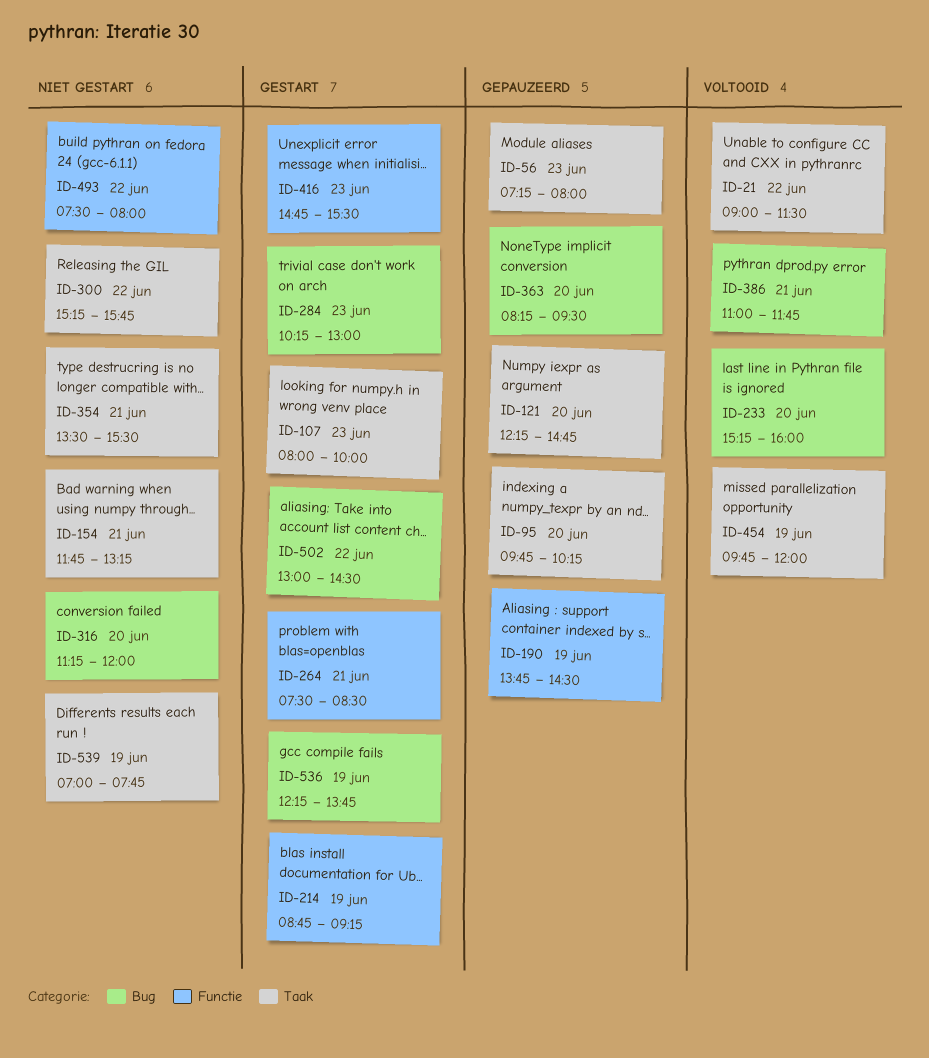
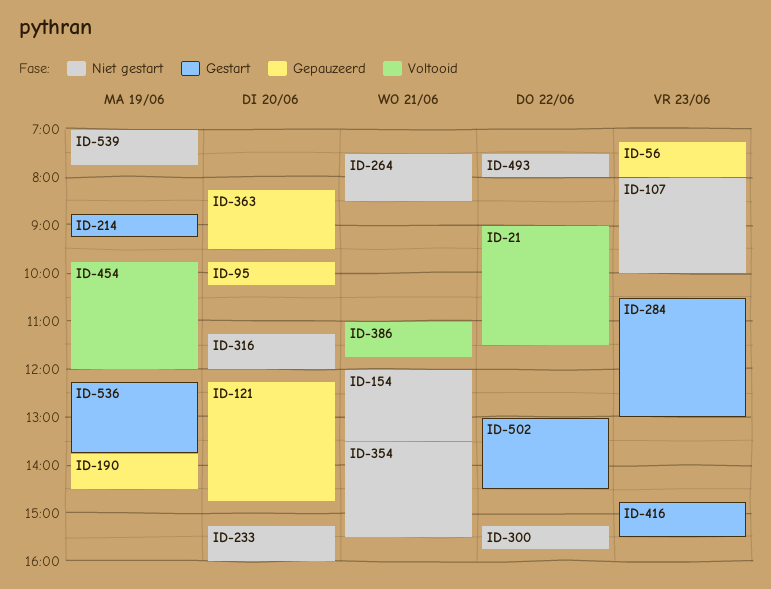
ID-107, status: Gestart -> Niet gestart
ID-154, begins: 11:45 -> 12:00
ID-154, ends: 13:15 -> 13:30
ID-233, status: Voltooid -> Niet gestart
ID-264, status: Gestart -> Niet gestart
ID-284, begins: 10:15 -> 10:30

